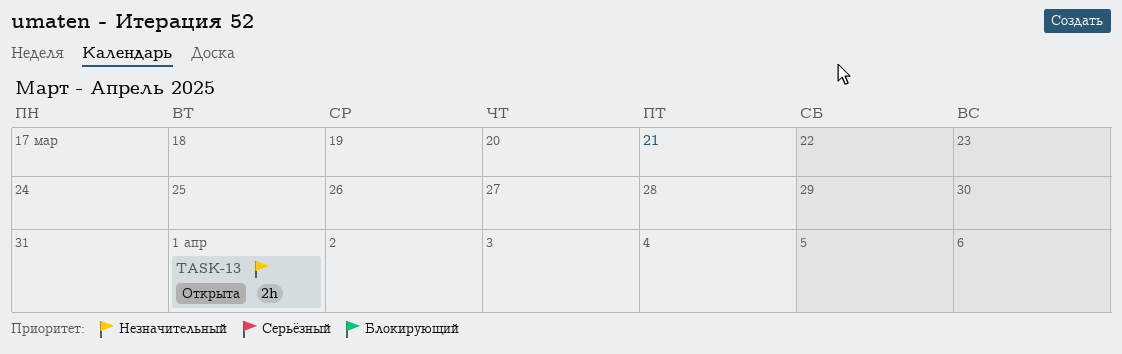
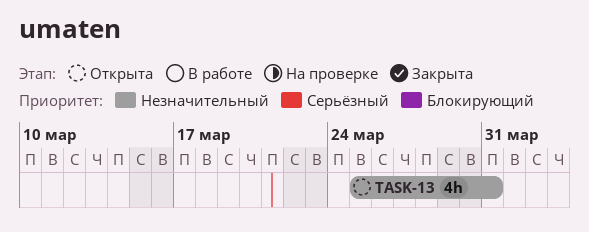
TASK-13, estimate: 2h -> 4h
TASK-13, due: Apr 1 -> Mar 31

